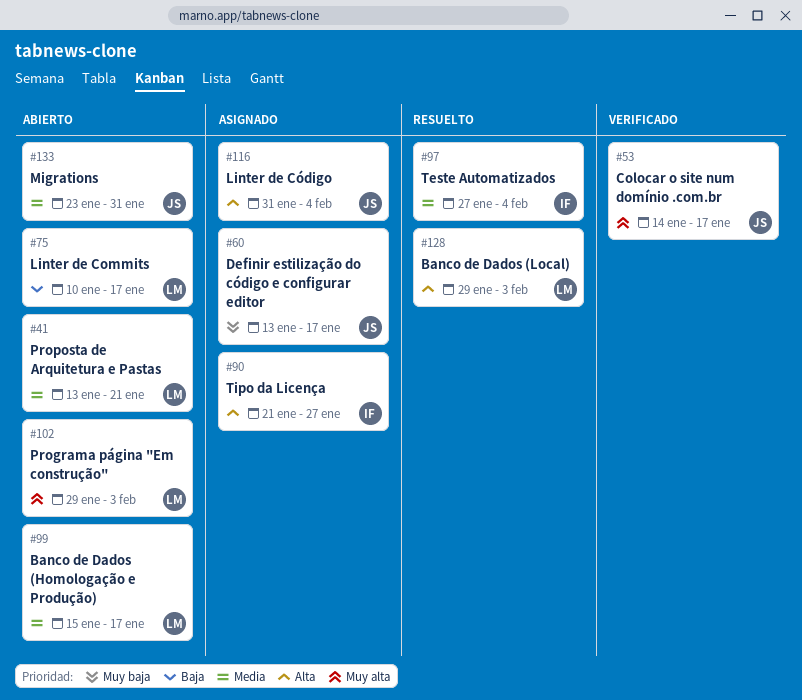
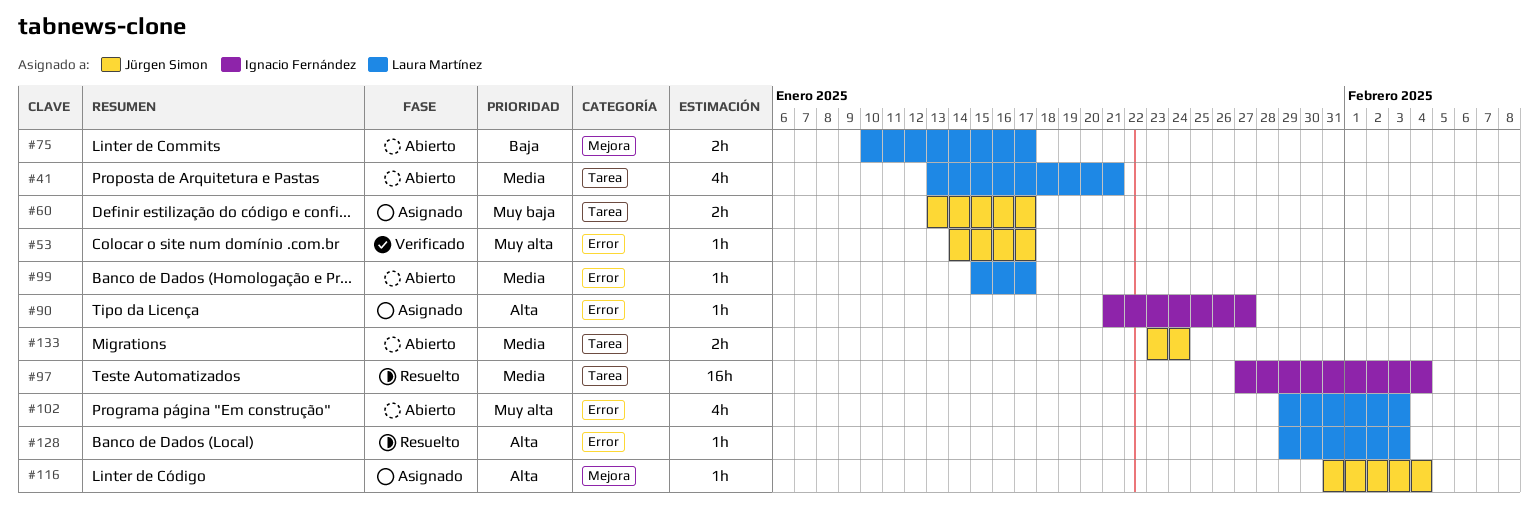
#133, due: Jan 31 -> Jan 24

